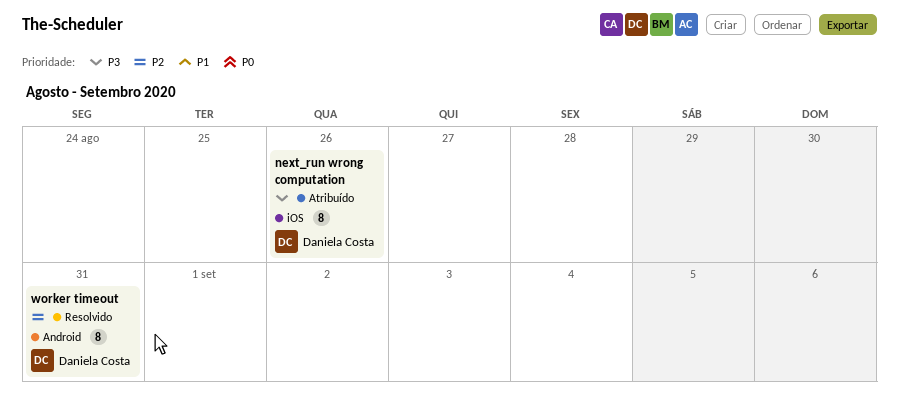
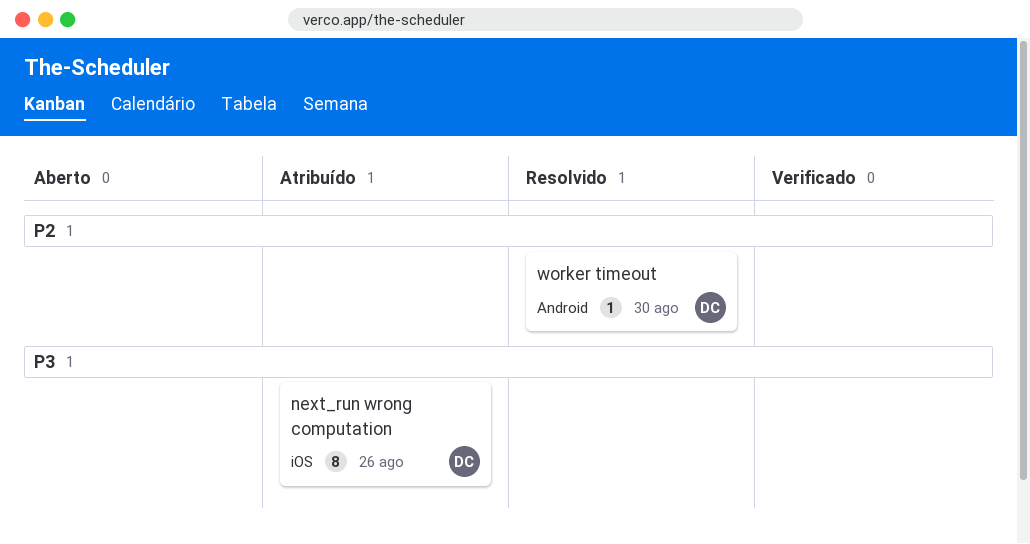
worker timeout, estimate: 8 -> 1
worker timeout, due: Aug 31 -> Aug 30

